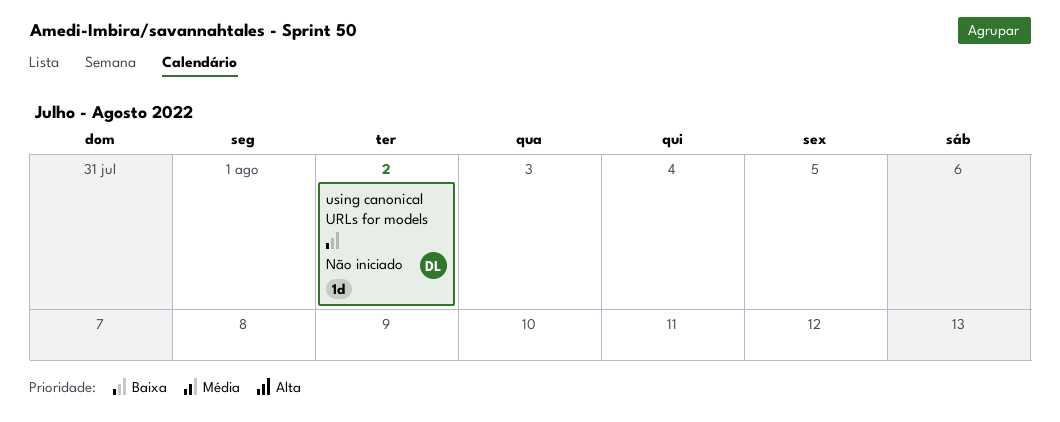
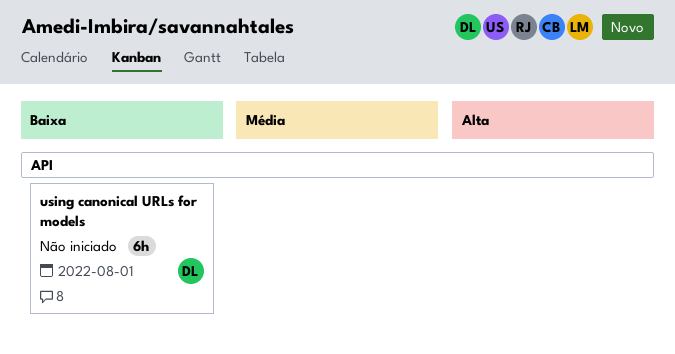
using canonical URLs for models, estimate: 1d -> 6h
using canonical URLs for models, due: Aug 2 -> Aug 1

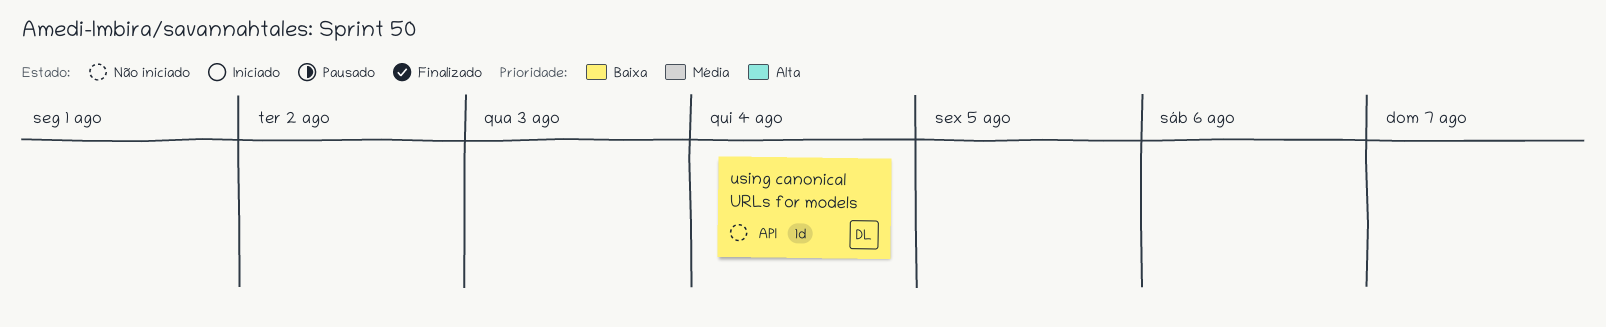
using canonical URLs for models, estimate: 6h -> 1d
using canonical URLs for models, due: Aug 1 -> Aug 4

